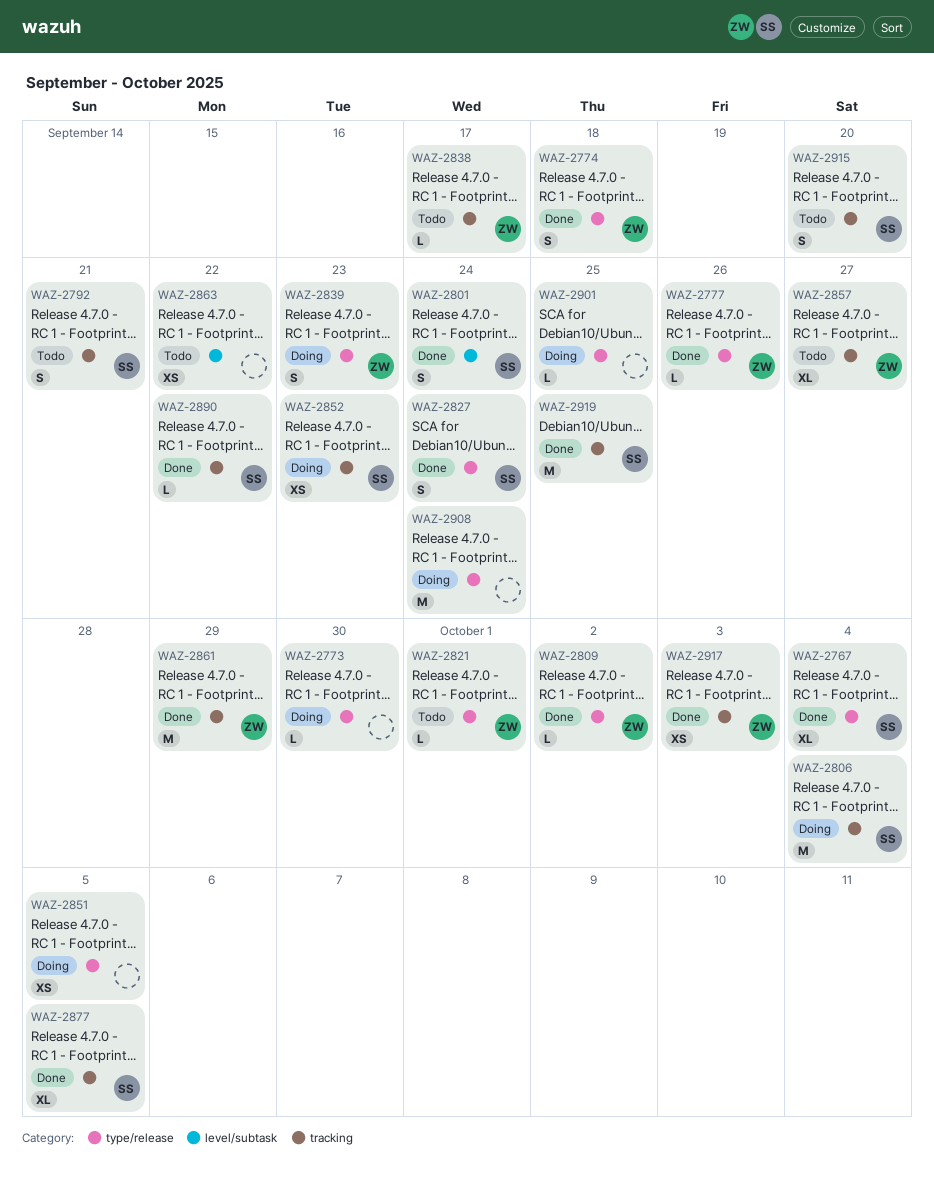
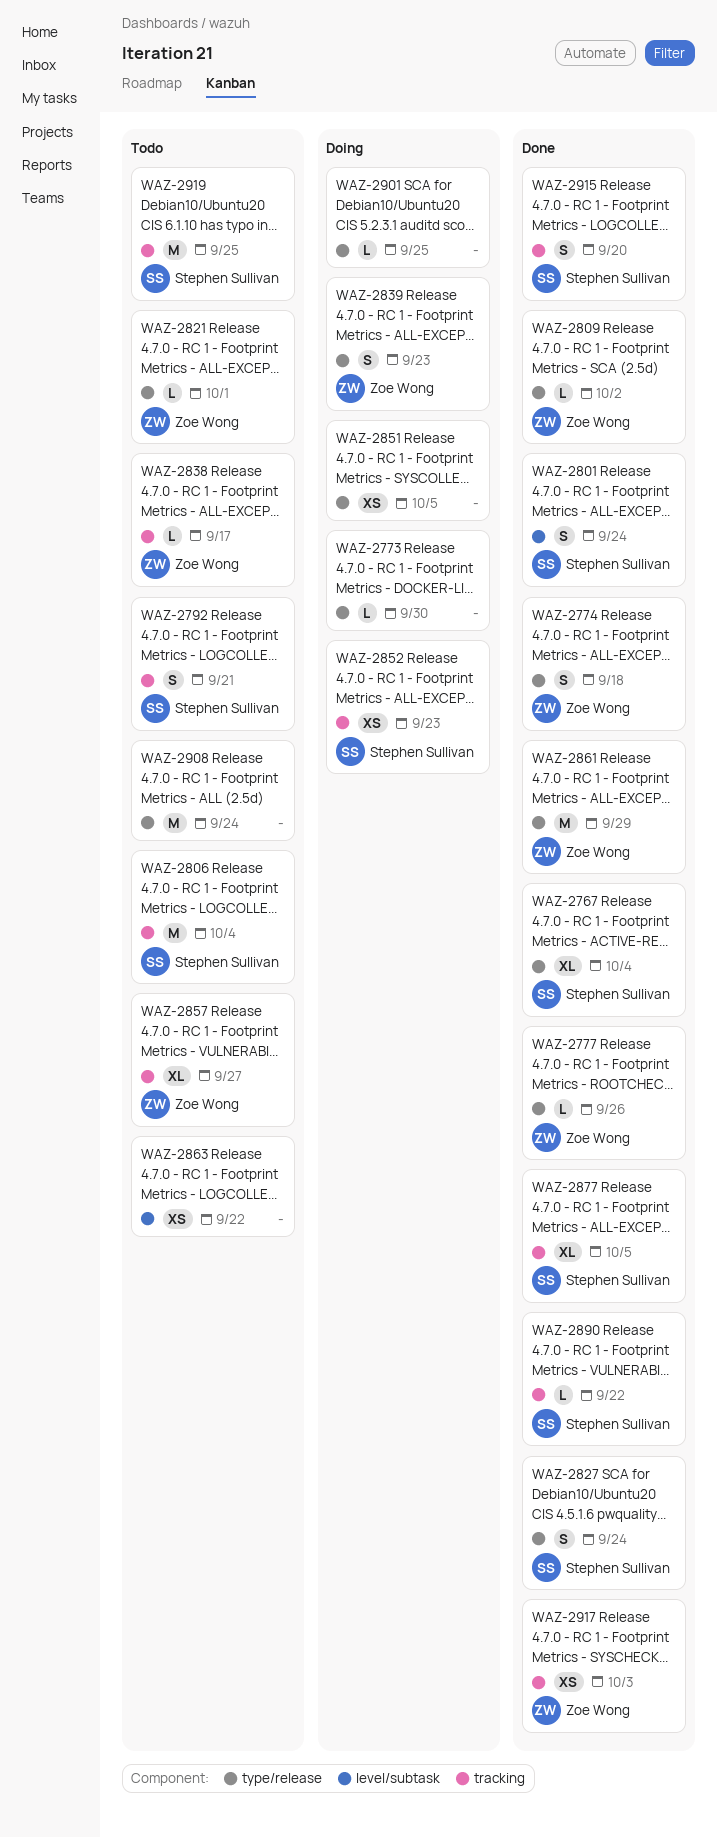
WAZ-2806, status: Doing -> Todo
WAZ-2861, label: tracking -> type/release
WAZ-2908, status: Doing -> Todo
WAZ-2915, status: Todo -> Done
WAZ-2919, status: Done -> Todo

